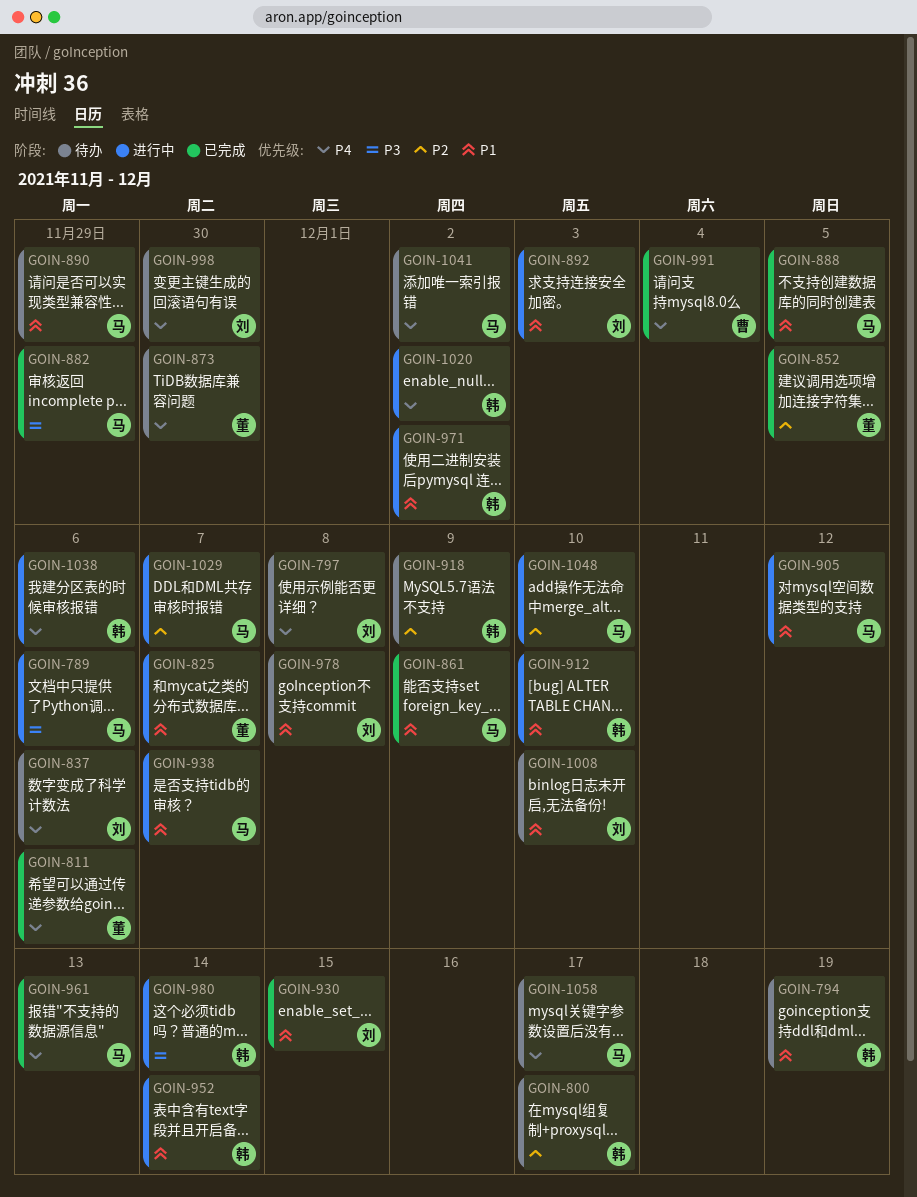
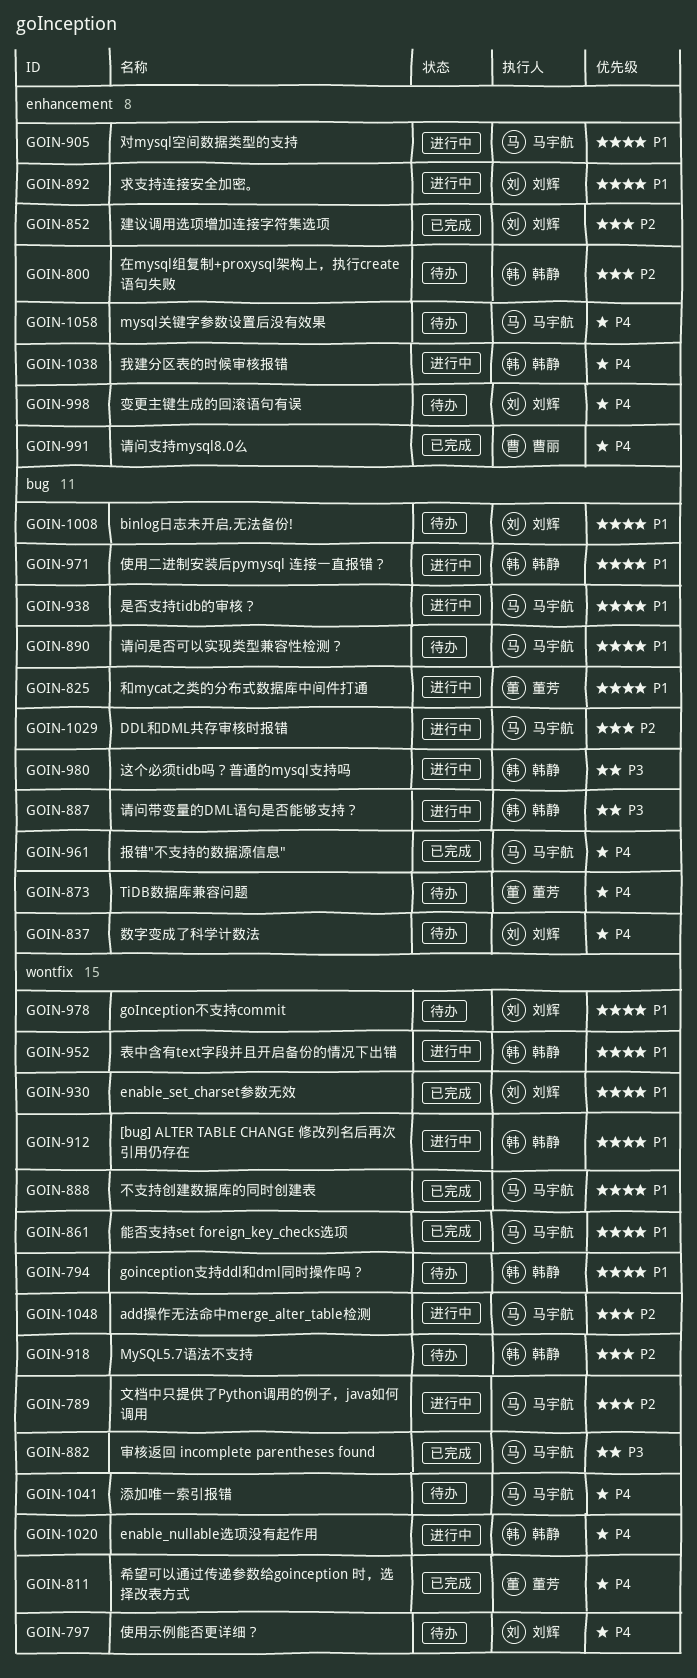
GOIN-789, priority: P3 -> P2
GOIN-852, owner: 董芳 -> 刘辉
GOIN-887: none -> present

